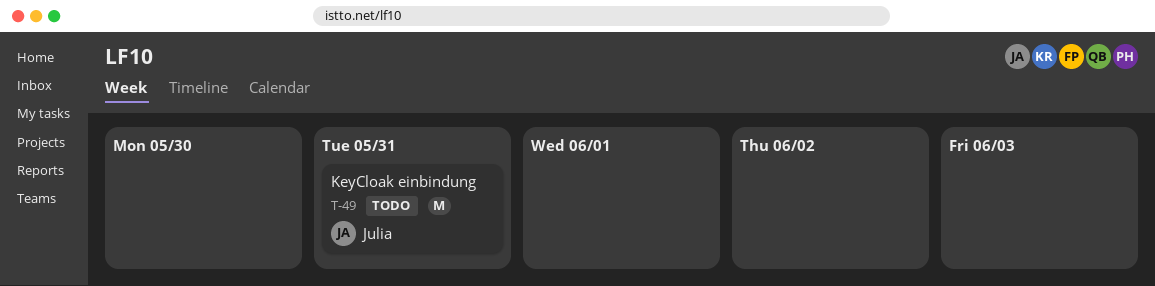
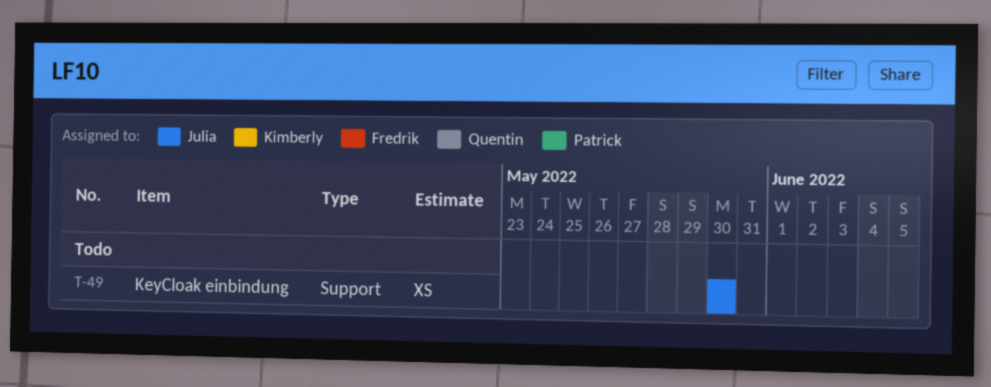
T-49, estimate: M -> XS
T-49, due: May 31 -> May 30

